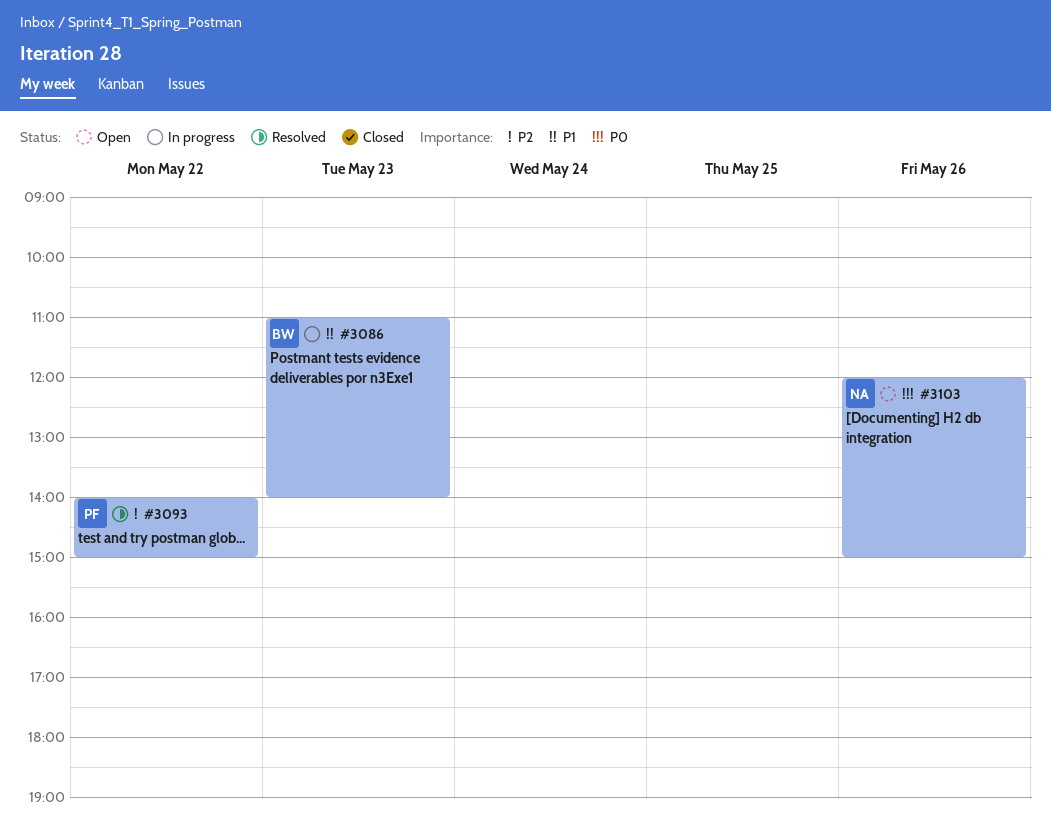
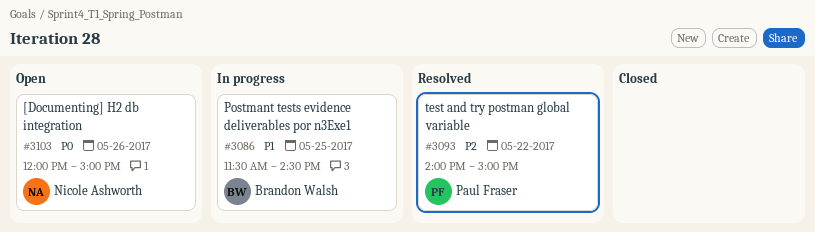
#3086, day: May 23 -> May 25
#3086, begins: 11:00 -> 11:30
#3086, ends: 14:00 -> 14:30

